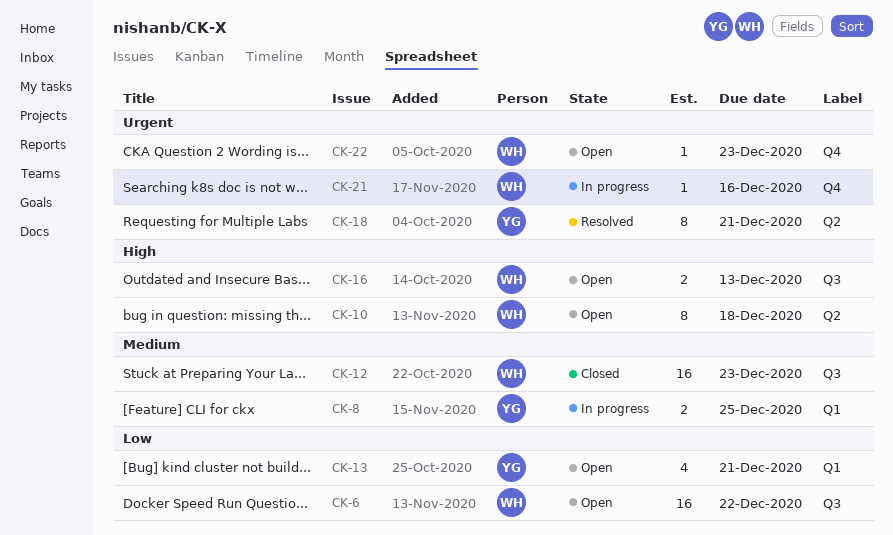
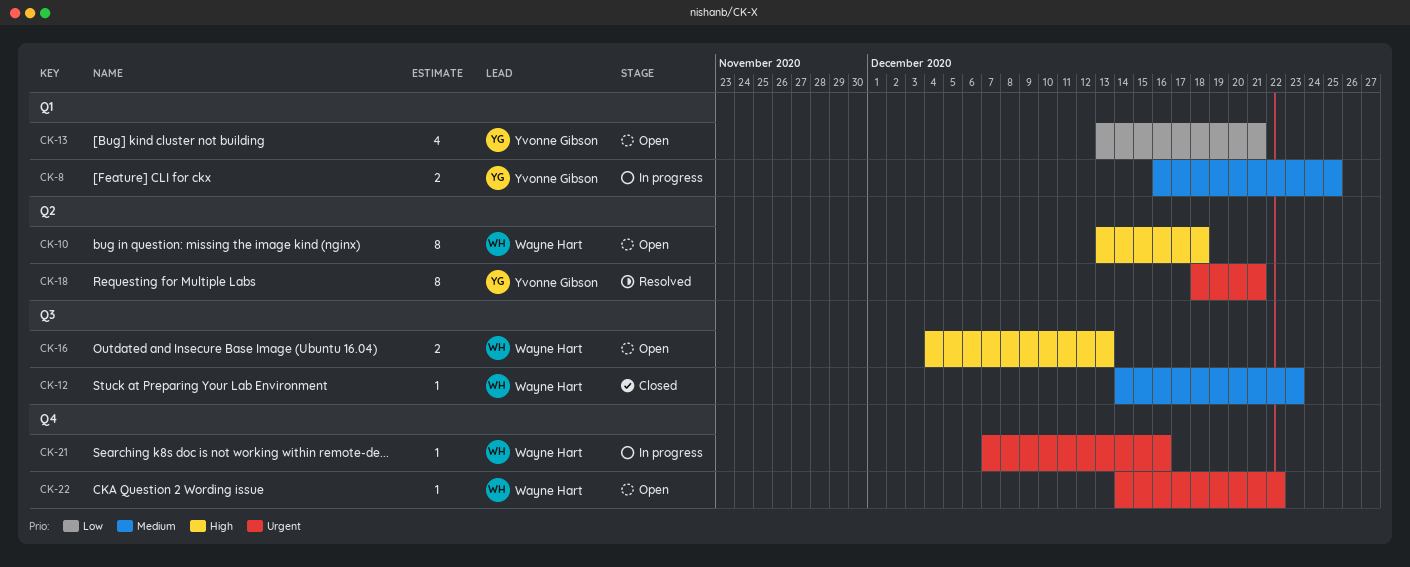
CK-6: present -> none
CK-12, estimate: 16 -> 1
CK-22, due: Dec 23 -> Dec 22

